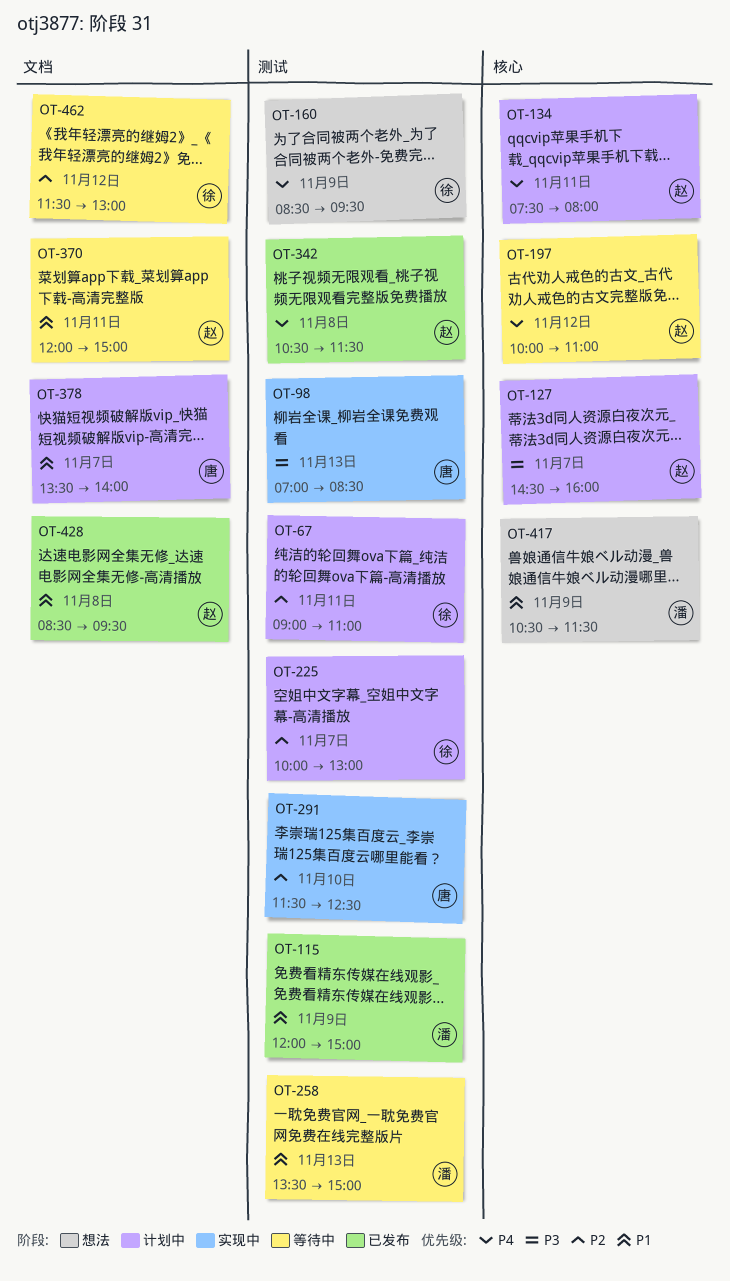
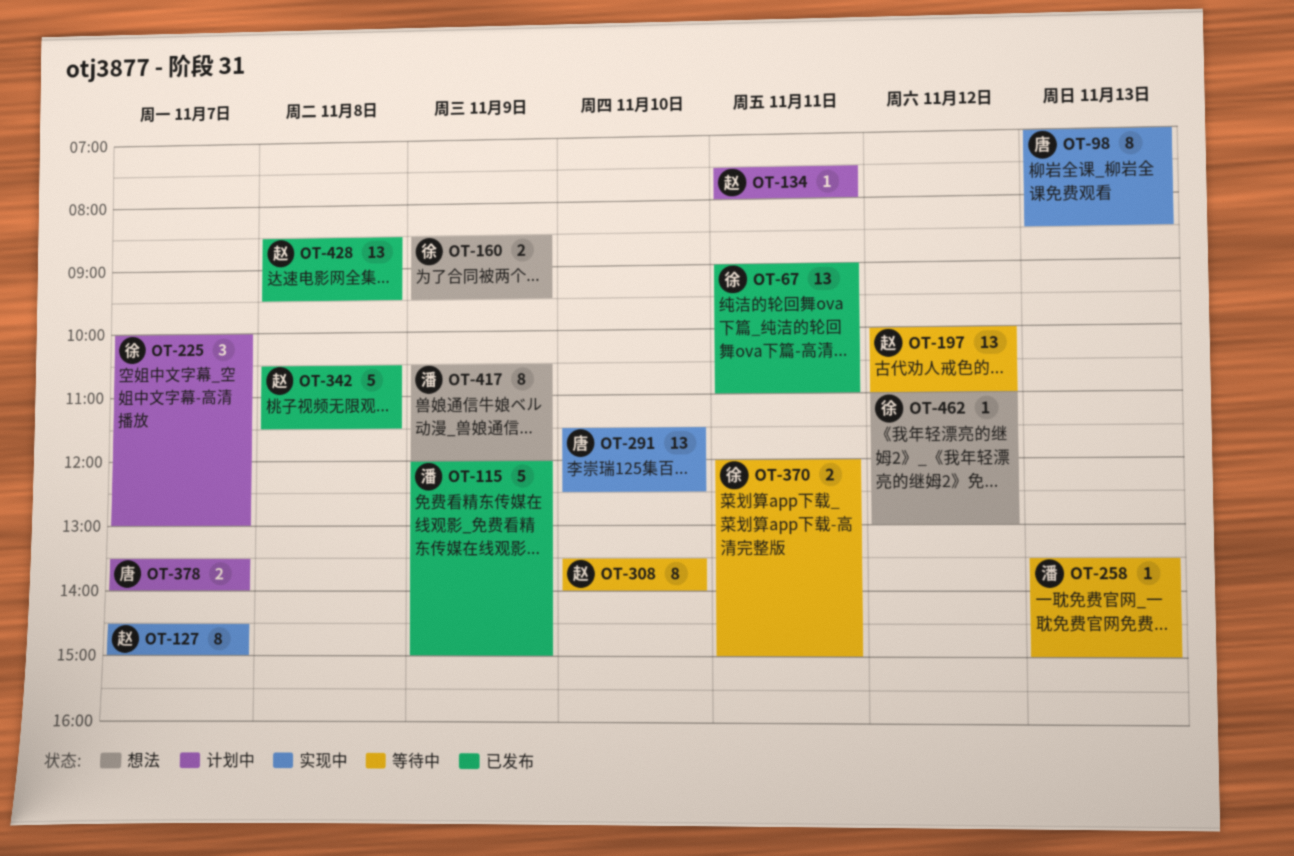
OT-67, status: 计划中 -> 已发布
OT-127, status: 计划中 -> 实现中
OT-127, ends: 16:00 -> 15:00
OT-308: none -> present
OT-370, owner: 赵 -> 徐
OT-417, ends: 11:30 -> 12:00
OT-462, status: 等待中 -> 想法
OT-462, begins: 11:30 -> 11:00

